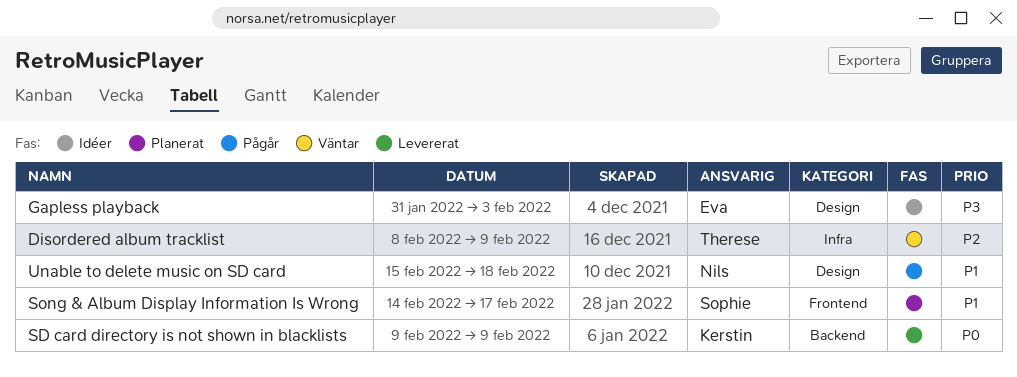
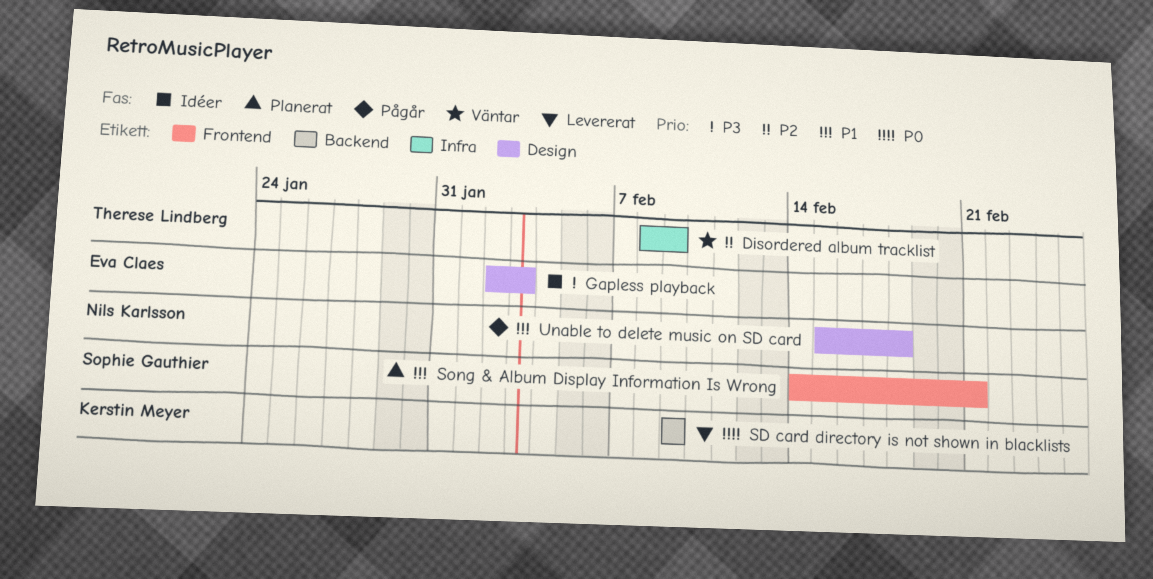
Gapless playback, start: Jan 31 -> Feb 2
Song & Album Display Information Is Wrong, due: Feb 17 -> Feb 21

